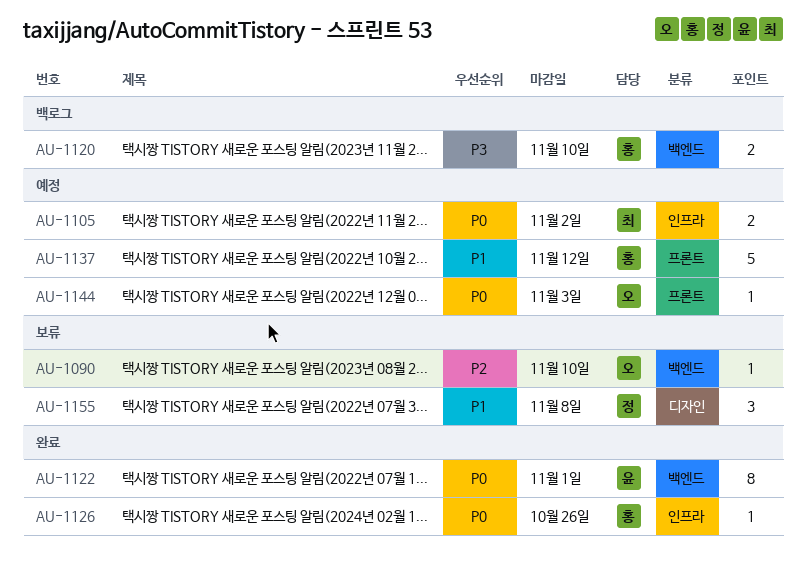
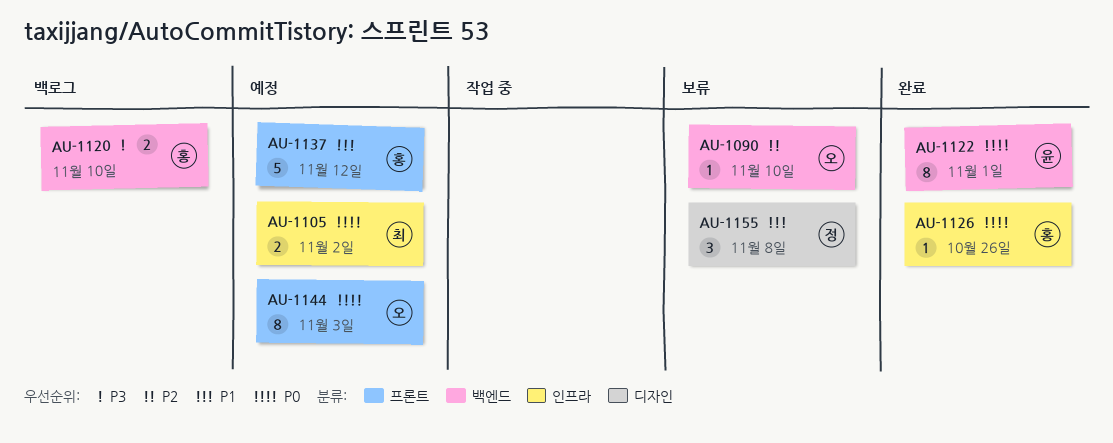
AU-1144, estimate: 1 -> 8

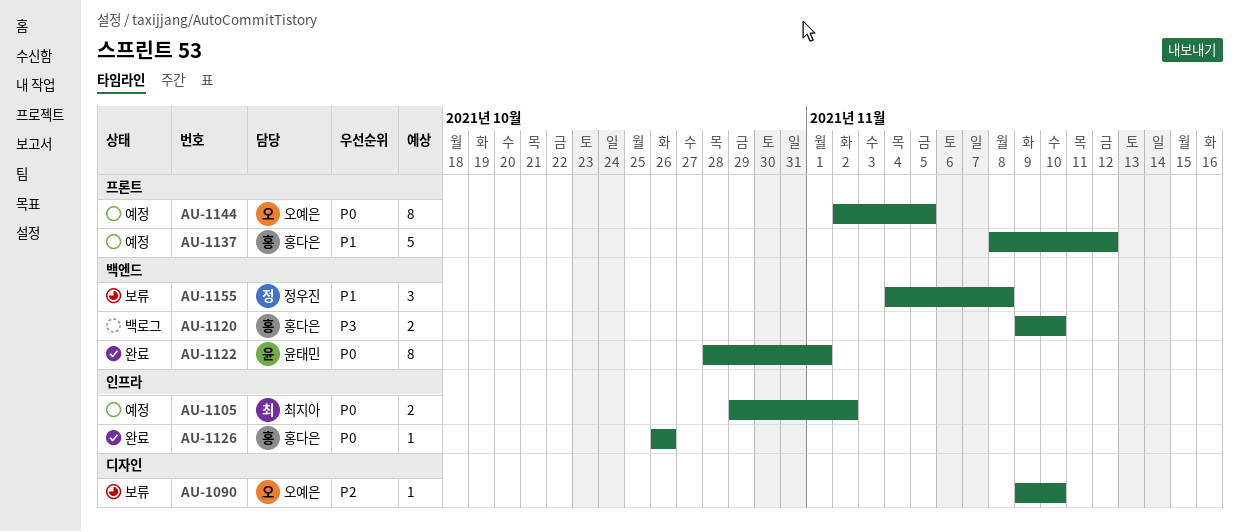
AU-1090, label: 백엔드 -> 디자인
AU-1144, due: Nov 3 -> Nov 5
AU-1155, label: 디자인 -> 백엔드

